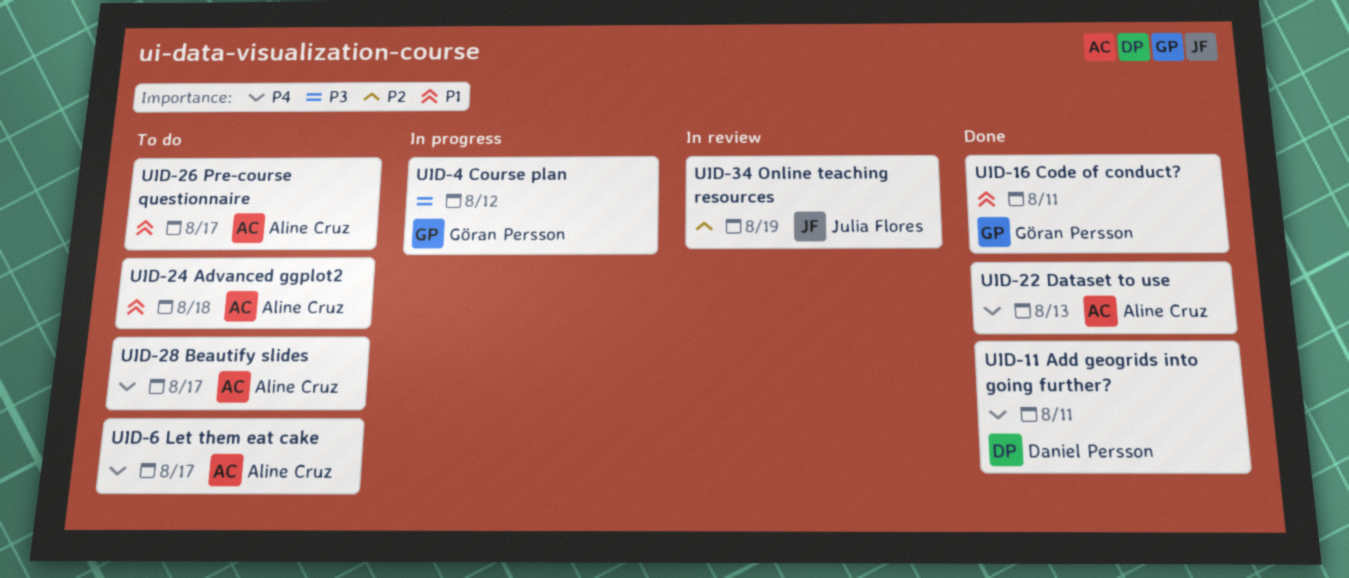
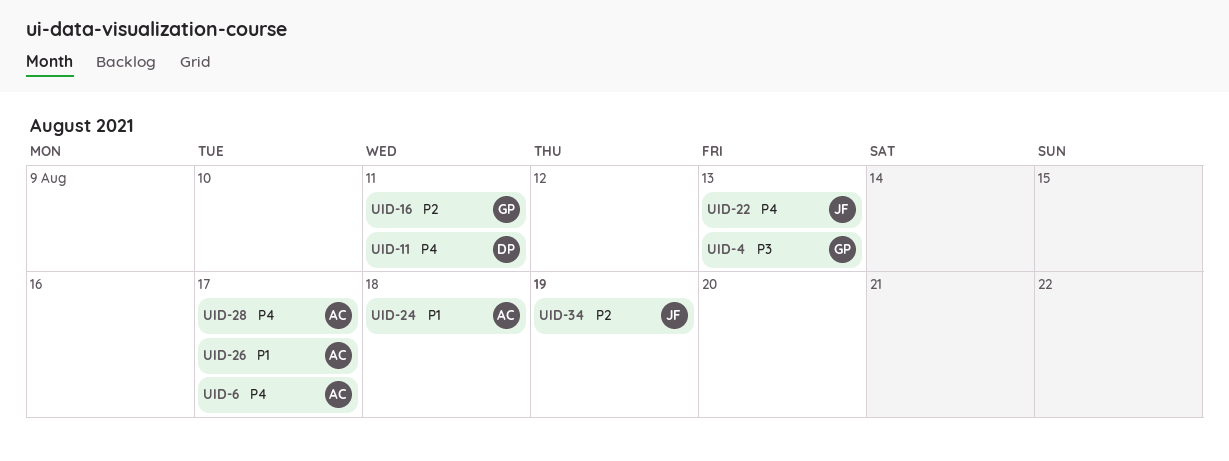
UID-4, due: Aug 12 -> Aug 13
UID-16, priority: P1 -> P2
UID-22, owner: Aline Cruz -> Julia Flores

